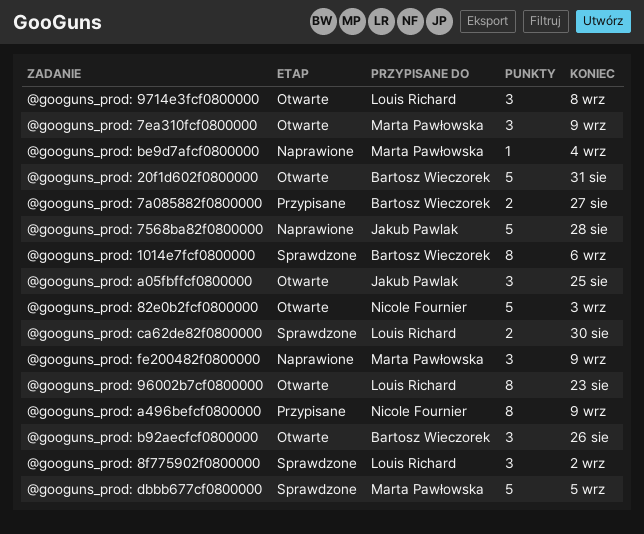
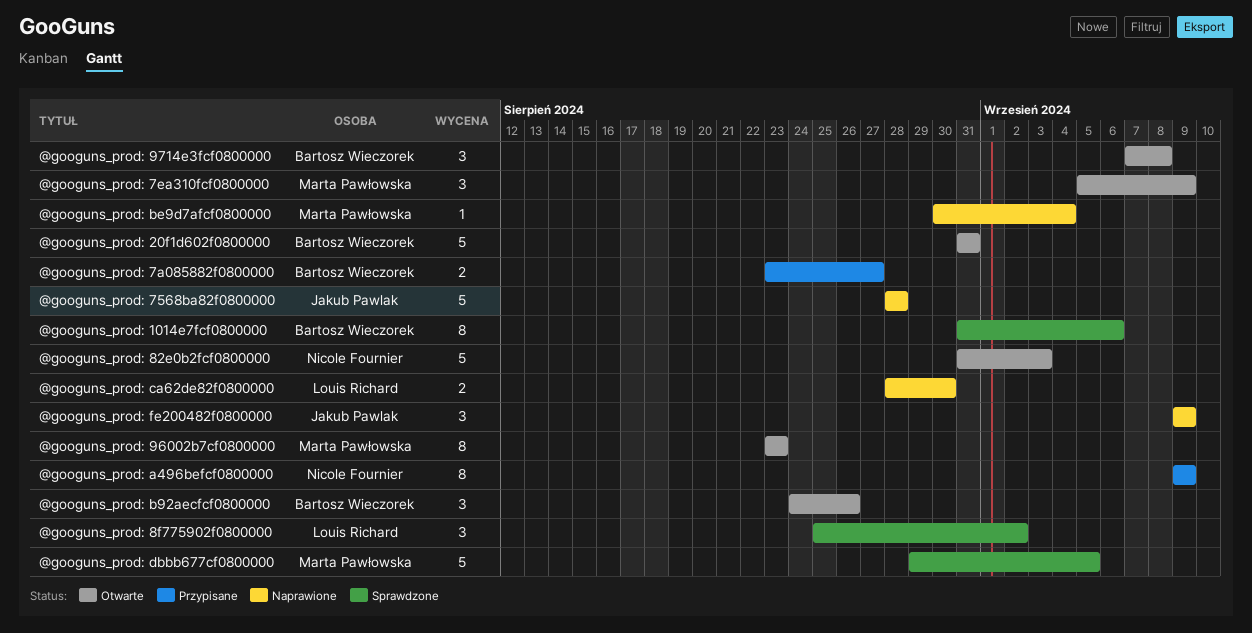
@googuns_prod: 96002b7cf0800000, owner: Louis Richard -> Marta Pawłowska
@googuns_prod: 9714e3fcf0800000, owner: Louis Richard -> Bartosz Wieczorek
@googuns_prod: a05fbffcf0800000: present -> none
@googuns_prod: ca62de82f0800000, status: Sprawdzone -> Naprawione
@googuns_prod: fe200482f0800000, owner: Marta Pawłowska -> Jakub Pawlak

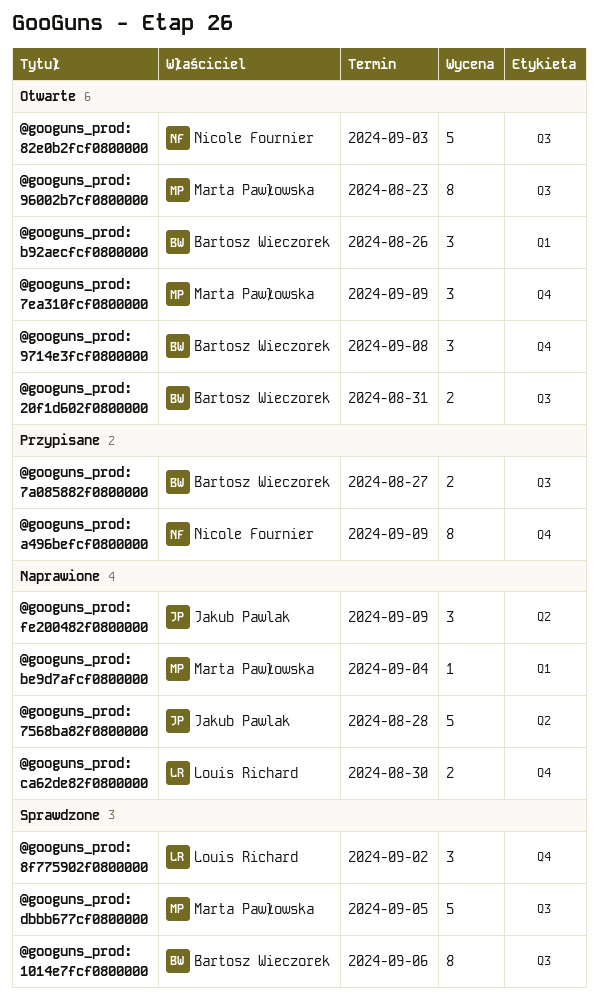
@googuns_prod: 20f1d602f0800000, estimate: 5 -> 2

